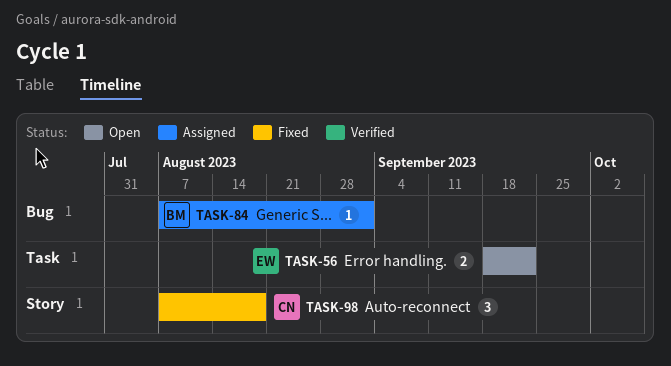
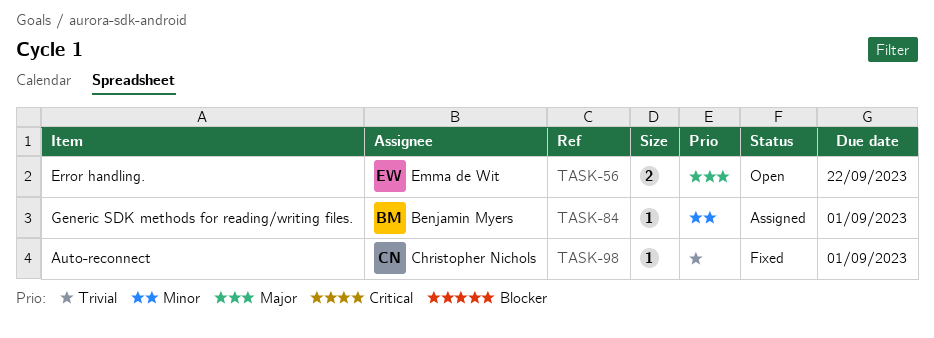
TASK-98, estimate: 3 -> 1
TASK-98, due: Aug 18 -> Sep 1

